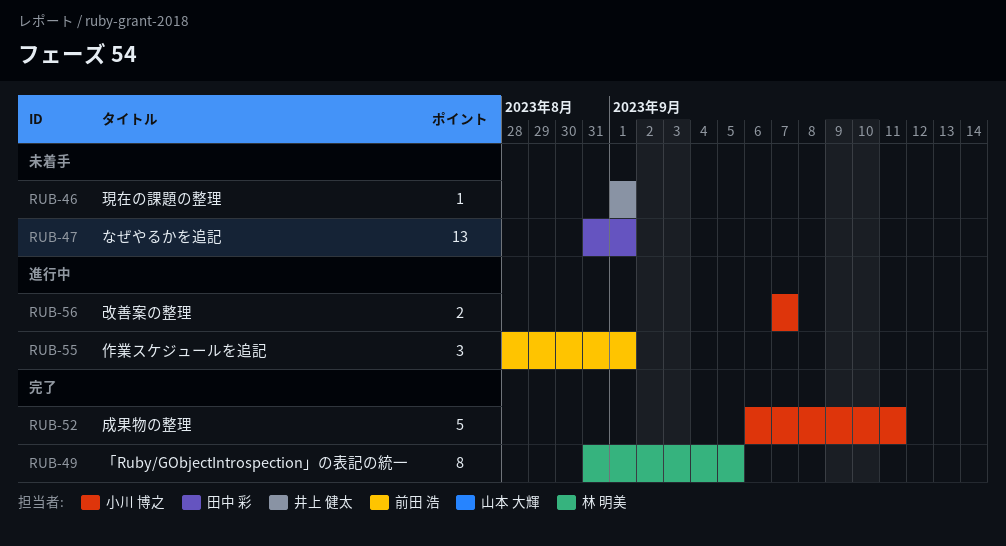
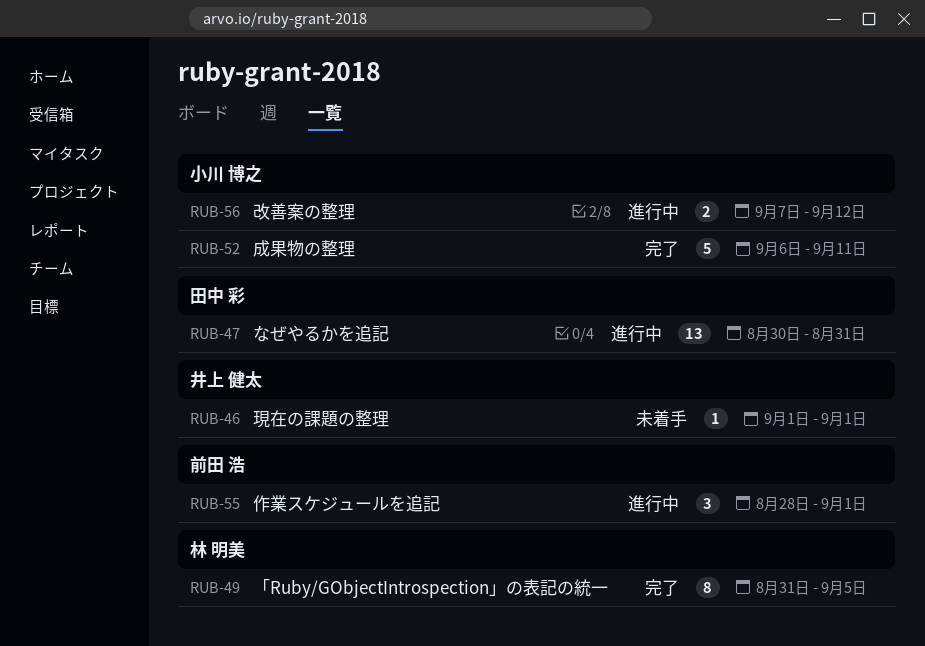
RUB-47, status: 未着手 -> 進行中
RUB-47, start: Aug 31 -> Aug 30
RUB-47, due: Sep 1 -> Aug 31
RUB-56, due: Sep 7 -> Sep 12

